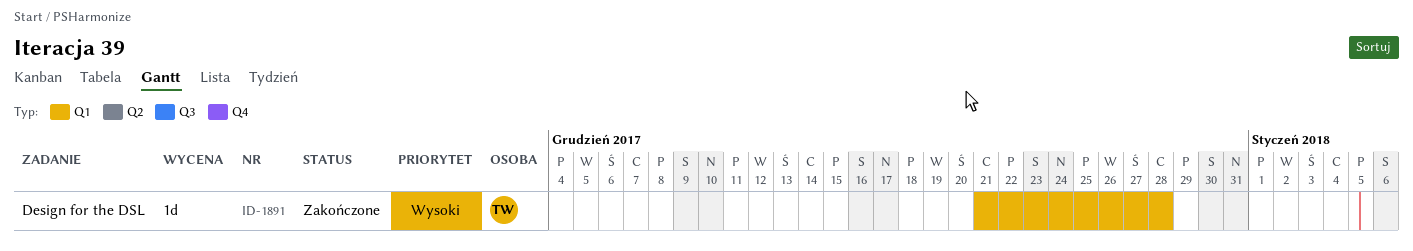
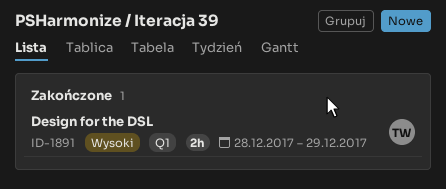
ID-1891, estimate: 1d -> 2h
ID-1891, start: Dec 21 -> Dec 28
ID-1891, due: Dec 28 -> Dec 29

